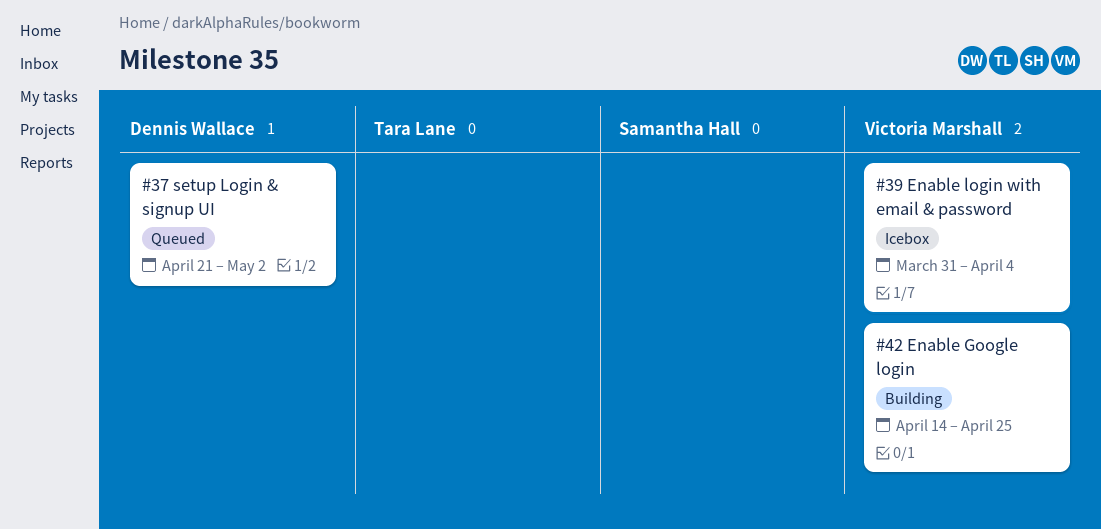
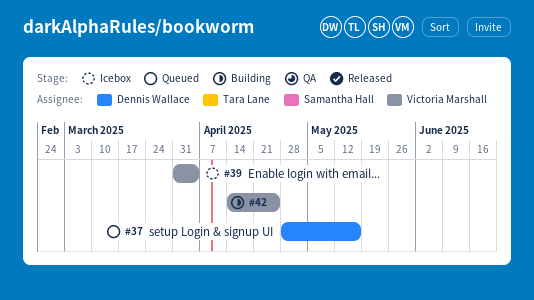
#37, start: Apr 21 -> Apr 28
#37, due: May 2 -> May 16

